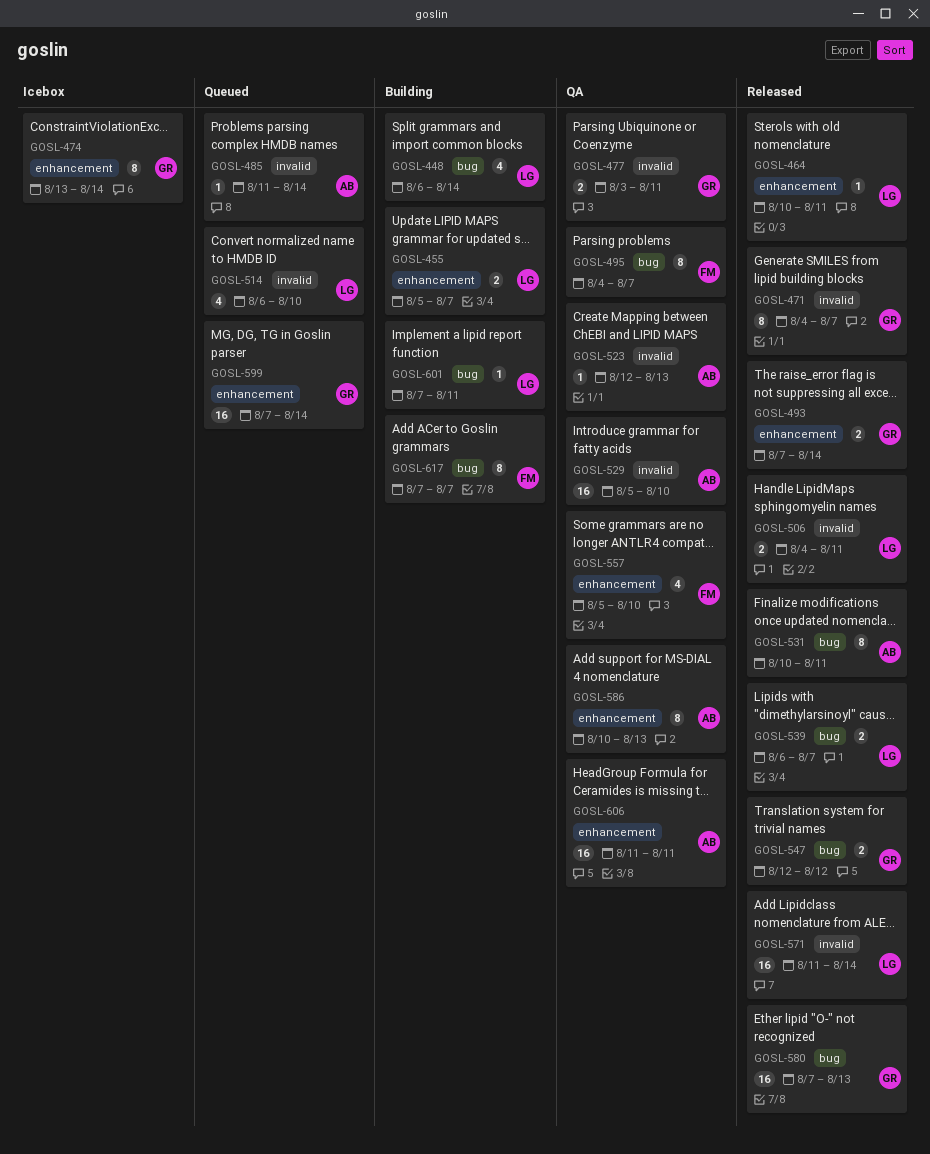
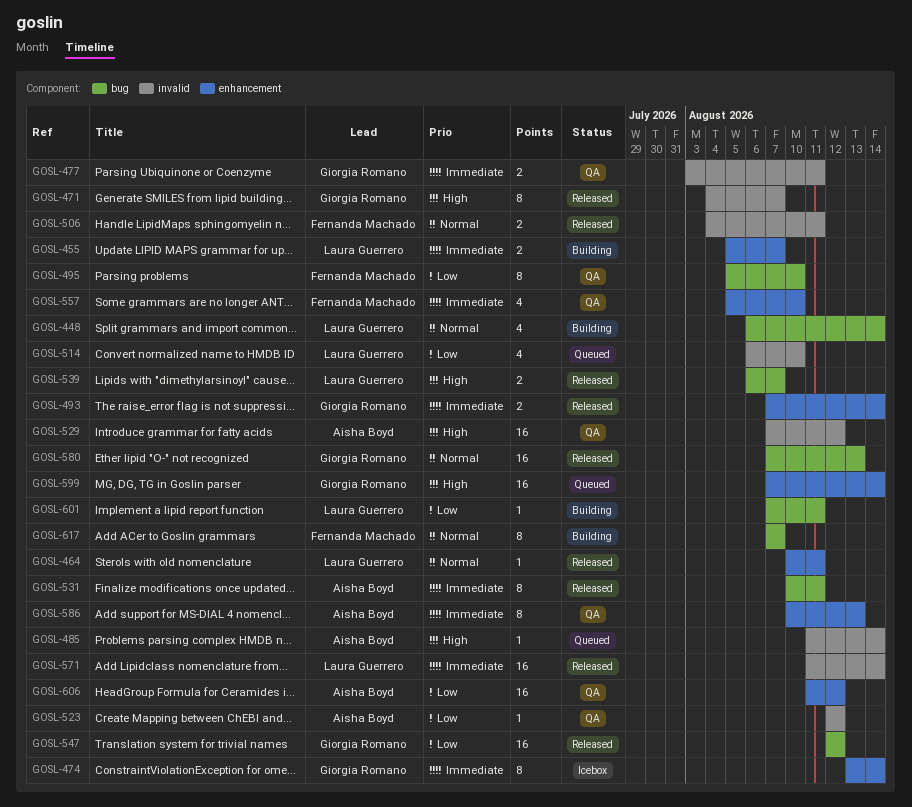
GOSL-495, start: Aug 4 -> Aug 5
GOSL-495, due: Aug 7 -> Aug 10
GOSL-506, owner: Laura Guerrero -> Fernanda Machado
GOSL-523, due: Aug 13 -> Aug 12
GOSL-529, start: Aug 5 -> Aug 7
GOSL-529, due: Aug 10 -> Aug 12
GOSL-547, estimate: 2 -> 16
GOSL-606, due: Aug 11 -> Aug 12

